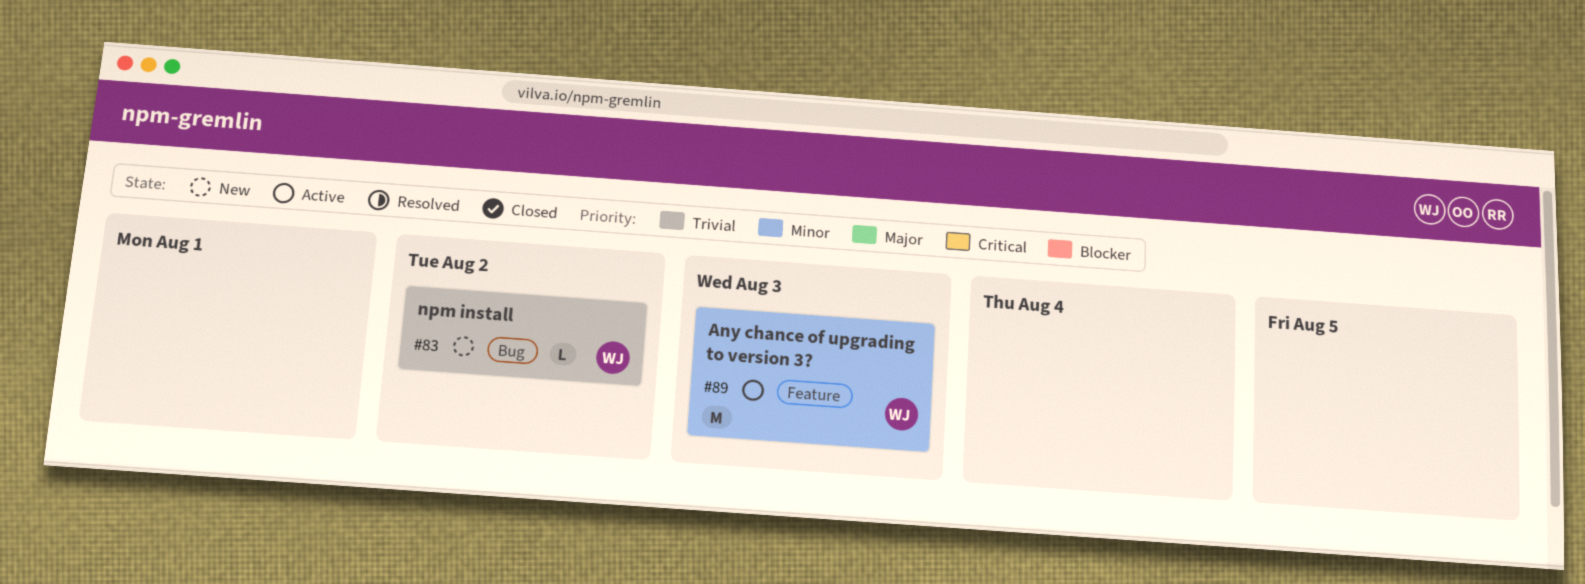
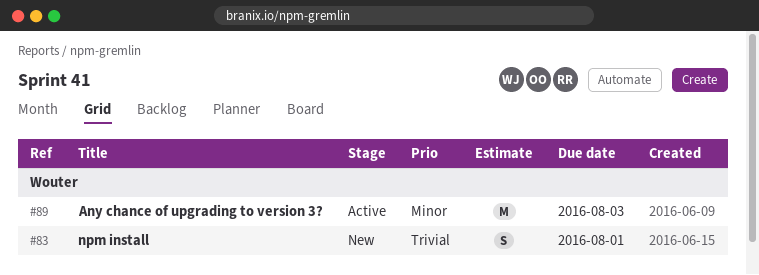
#83, estimate: L -> S
#83, due: Aug 2 -> Aug 1

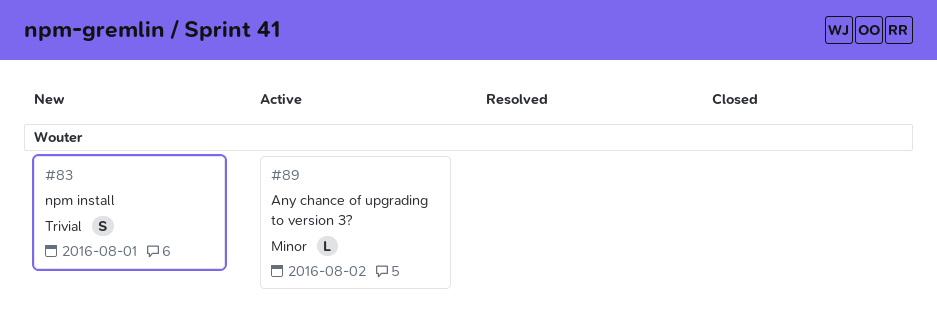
#89, estimate: M -> L
#89, due: Aug 3 -> Aug 2

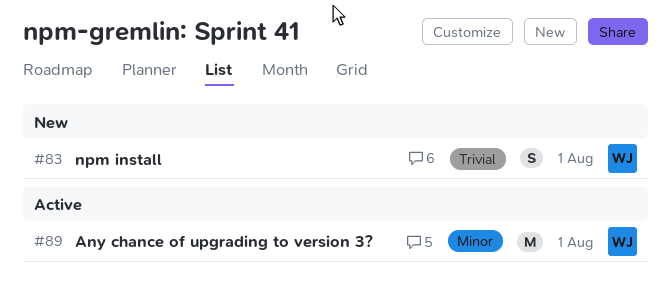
#89, estimate: L -> M
#89, due: Aug 2 -> Aug 1

